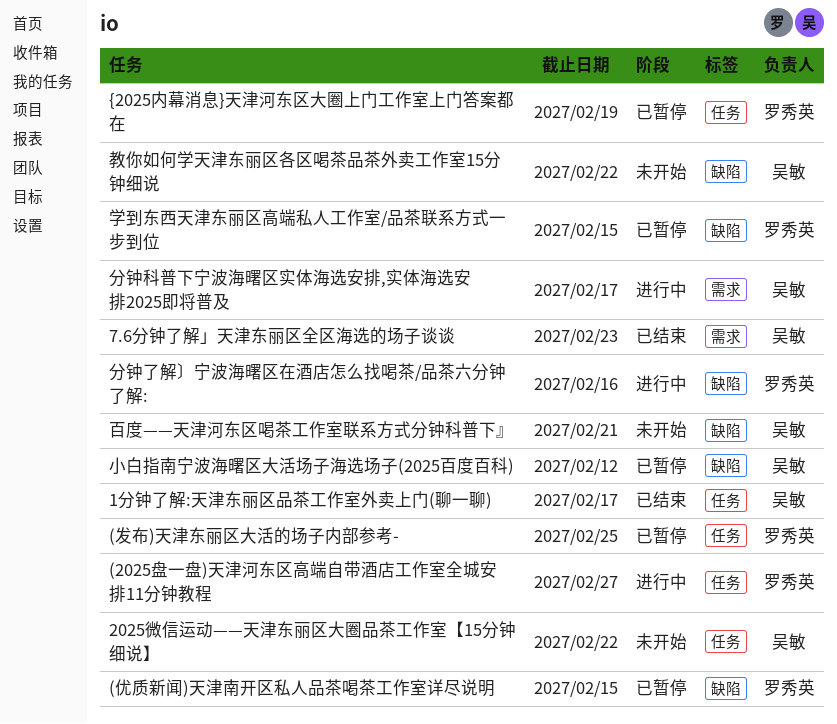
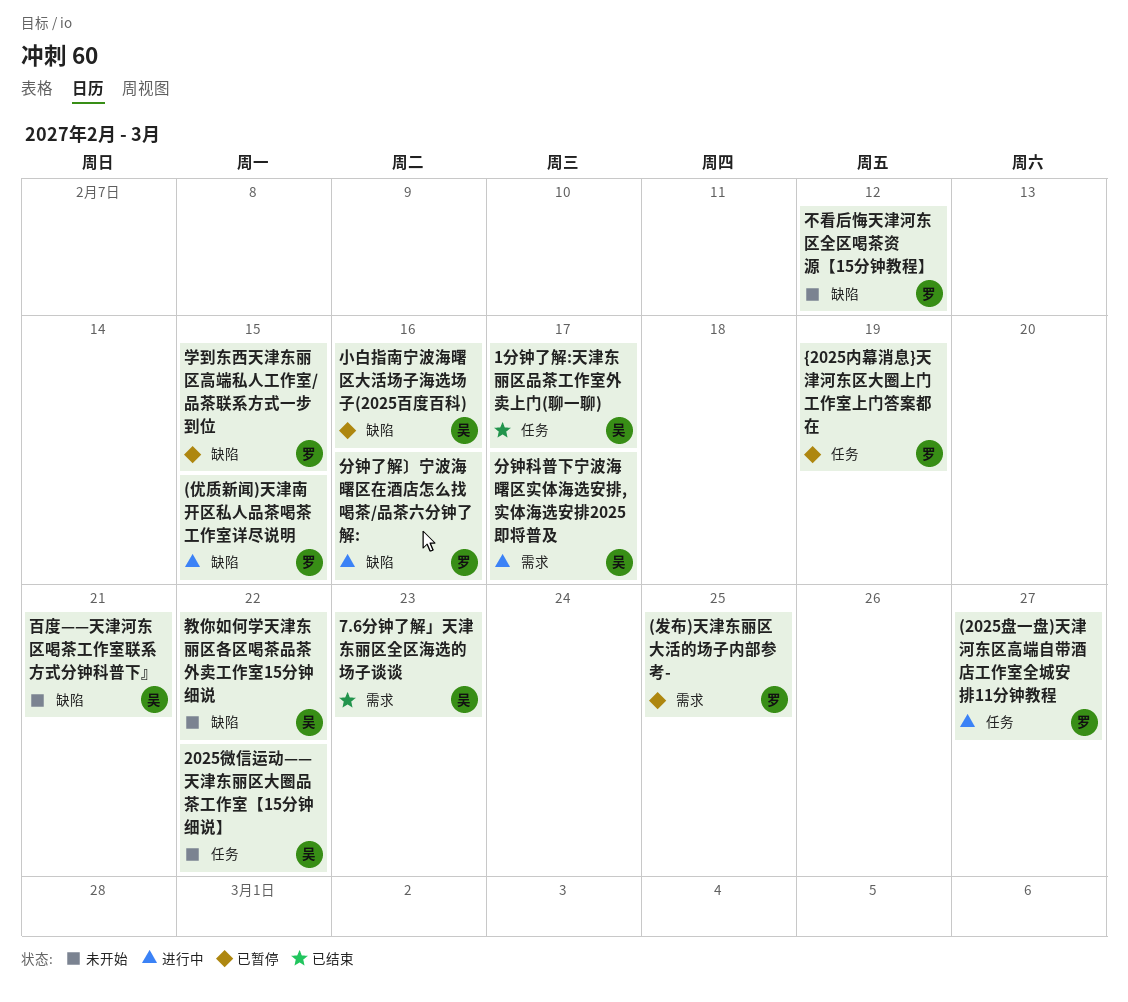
(优质新闻)天津南开区私人品茶喝茶工作室详尽说明, status: 已暂停 -> 进行中
(发布)天津东丽区大活的场子内部参考-, label: 任务 -> 需求
不看后悔天津河东区全区喝茶资源【15分钟教程】: none -> present
小白指南宁波海曙区大活场子海选场子(2025百度百科), due: Feb 12 -> Feb 16

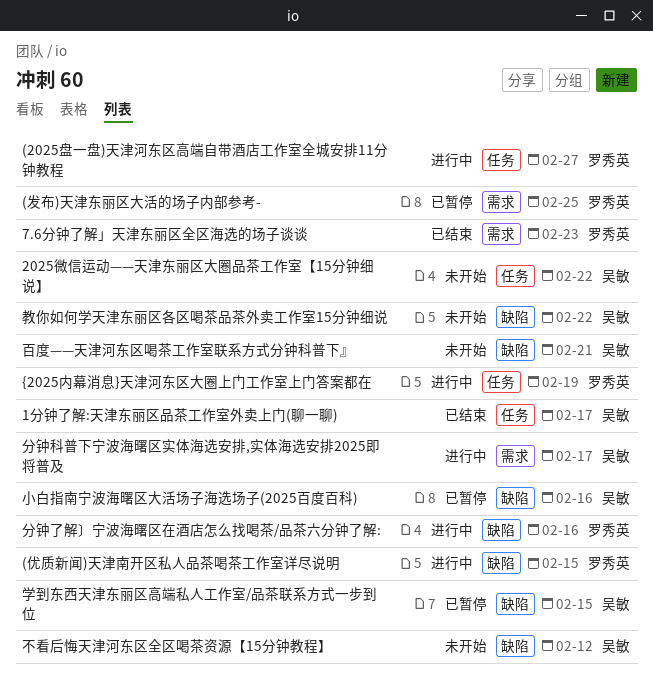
7.6分钟了解」天津东丽区全区海选的场子谈谈, owner: 吴敏 -> 罗秀英
{2025内幕消息}天津河东区大圈上门工作室上门答案都在, status: 已暂停 -> 进行中
不看后悔天津河东区全区喝茶资源【15分钟教程】, owner: 罗秀英 -> 吴敏
学到东西天津东丽区高端私人工作室/品茶联系方式一步到位, owner: 罗秀英 -> 吴敏

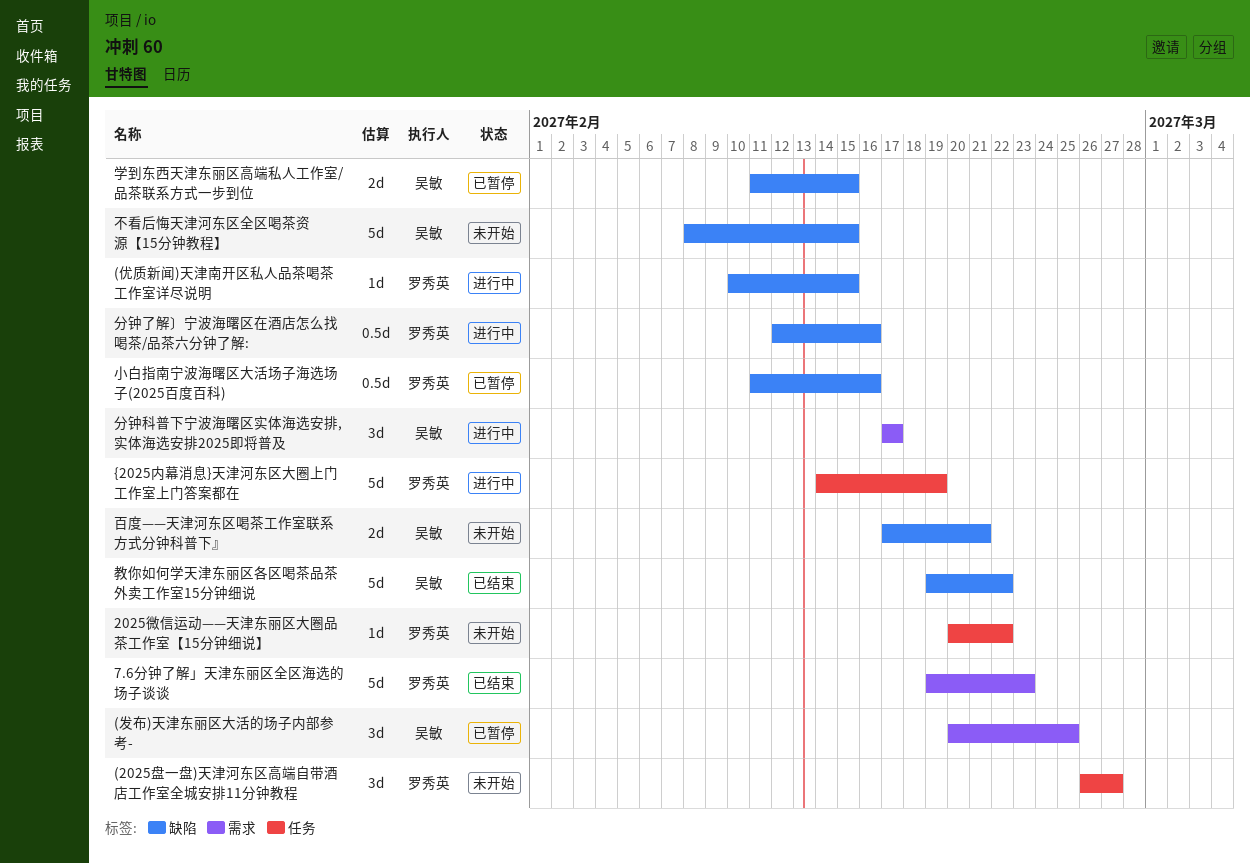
(2025盘一盘)天津河东区高端自带酒店工作室全城安排11分钟教程, status: 进行中 -> 未开始
(发布)天津东丽区大活的场子内部参考-, owner: 罗秀英 -> 吴敏
1分钟了解:天津东丽区品茶工作室外卖上门(聊一聊): present -> none
2025微信运动——天津东丽区大圈品茶工作室【15分钟细说】, owner: 吴敏 -> 罗秀英
不看后悔天津河东区全区喝茶资源【15分钟教程】, due: Feb 12 -> Feb 15
小白指南宁波海曙区大活场子海选场子(2025百度百科), owner: 吴敏 -> 罗秀英
教你如何学天津东丽区各区喝茶品茶外卖工作室15分钟细说, status: 未开始 -> 已结束

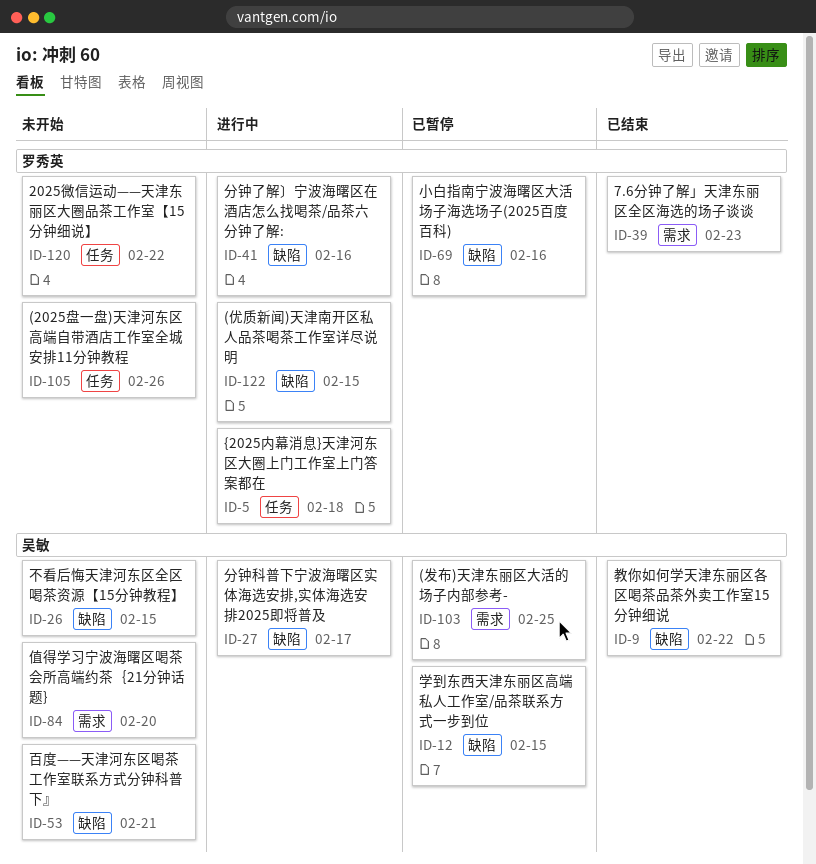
(2025盘一盘)天津河东区高端自带酒店工作室全城安排11分钟教程, due: Feb 27 -> Feb 26
{2025内幕消息}天津河东区大圈上门工作室上门答案都在, due: Feb 19 -> Feb 18
值得学习宁波海曙区喝茶会所高端约茶｛21分钟话题｝: none -> present
分钟科普下宁波海曙区实体海选安排,实体海选安排2025即将普及, label: 需求 -> 缺陷

